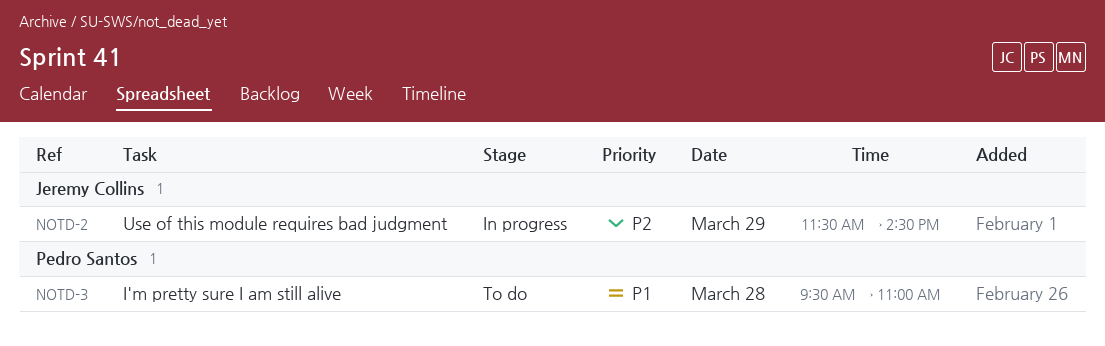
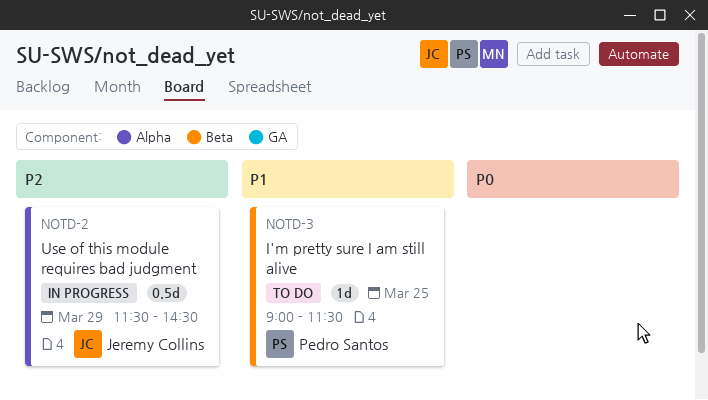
NOTD-3, day: Mar 28 -> Mar 25
NOTD-3, begins: 09:30 -> 09:00
NOTD-3, ends: 11:00 -> 11:30

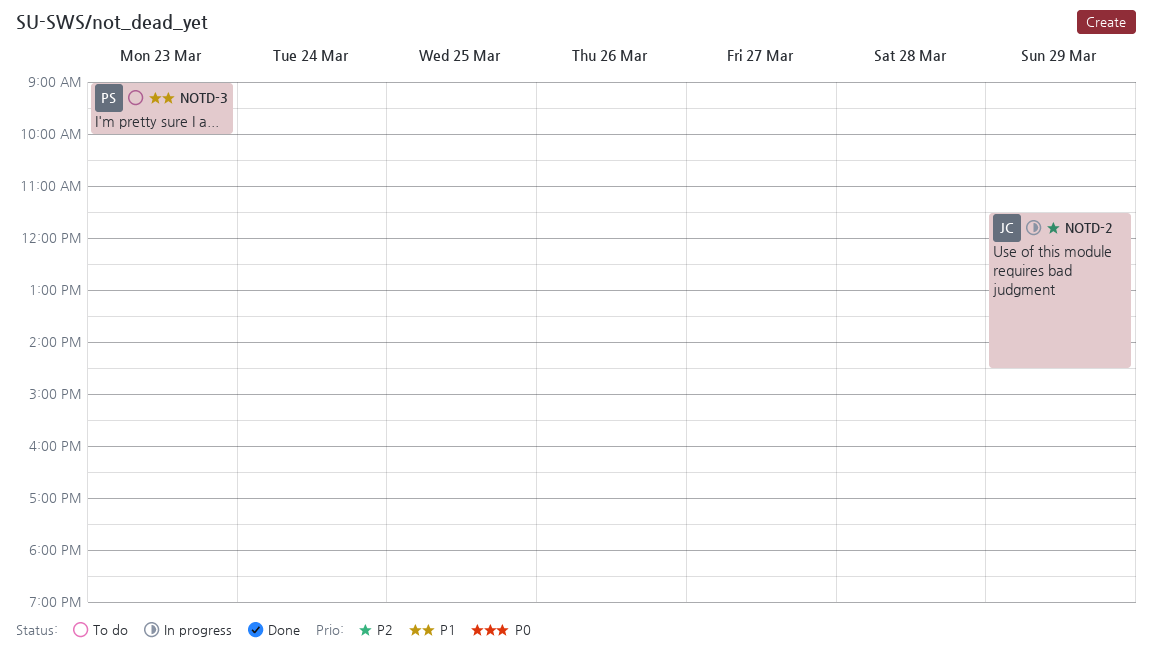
NOTD-3, day: Mar 25 -> Mar 23
NOTD-3, ends: 11:30 -> 10:00

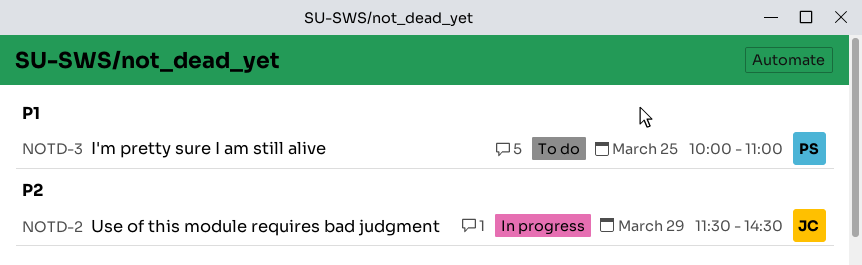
NOTD-3, day: Mar 23 -> Mar 25
NOTD-3, begins: 09:00 -> 10:00
NOTD-3, ends: 10:00 -> 11:00

